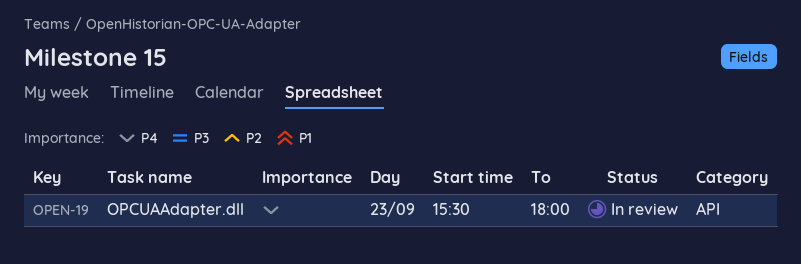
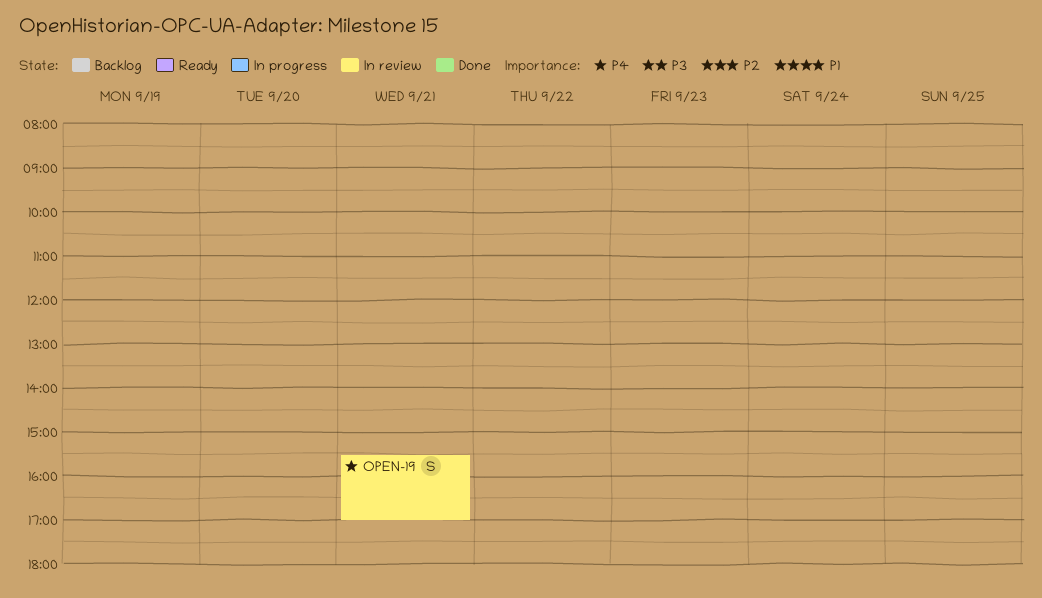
OPEN-19, day: Sep 23 -> Sep 21
OPEN-19, ends: 18:00 -> 17:00

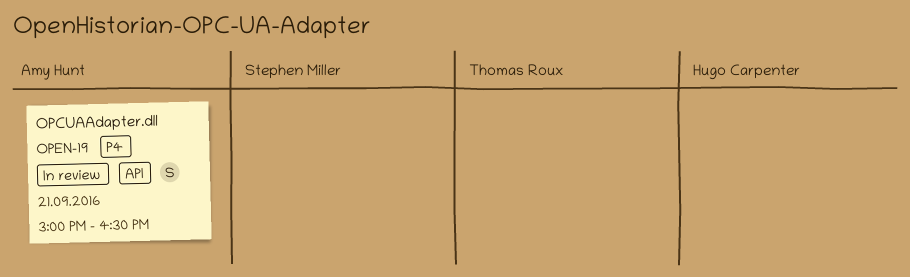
OPEN-19, begins: 15:30 -> 15:00
OPEN-19, ends: 17:00 -> 16:30

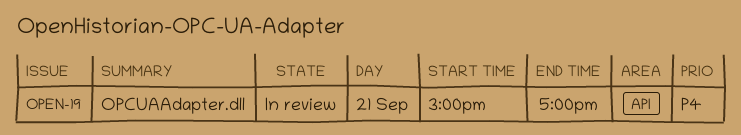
OPEN-19, ends: 16:30 -> 17:00

